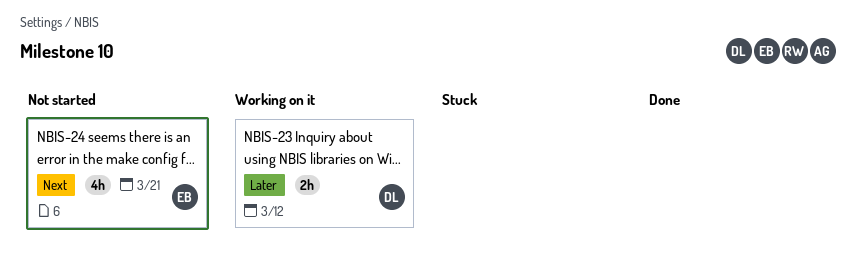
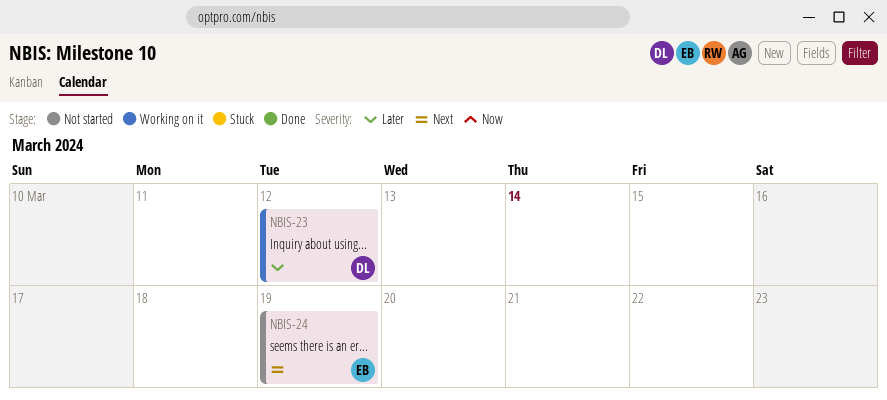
NBIS-24, due: Mar 21 -> Mar 19

